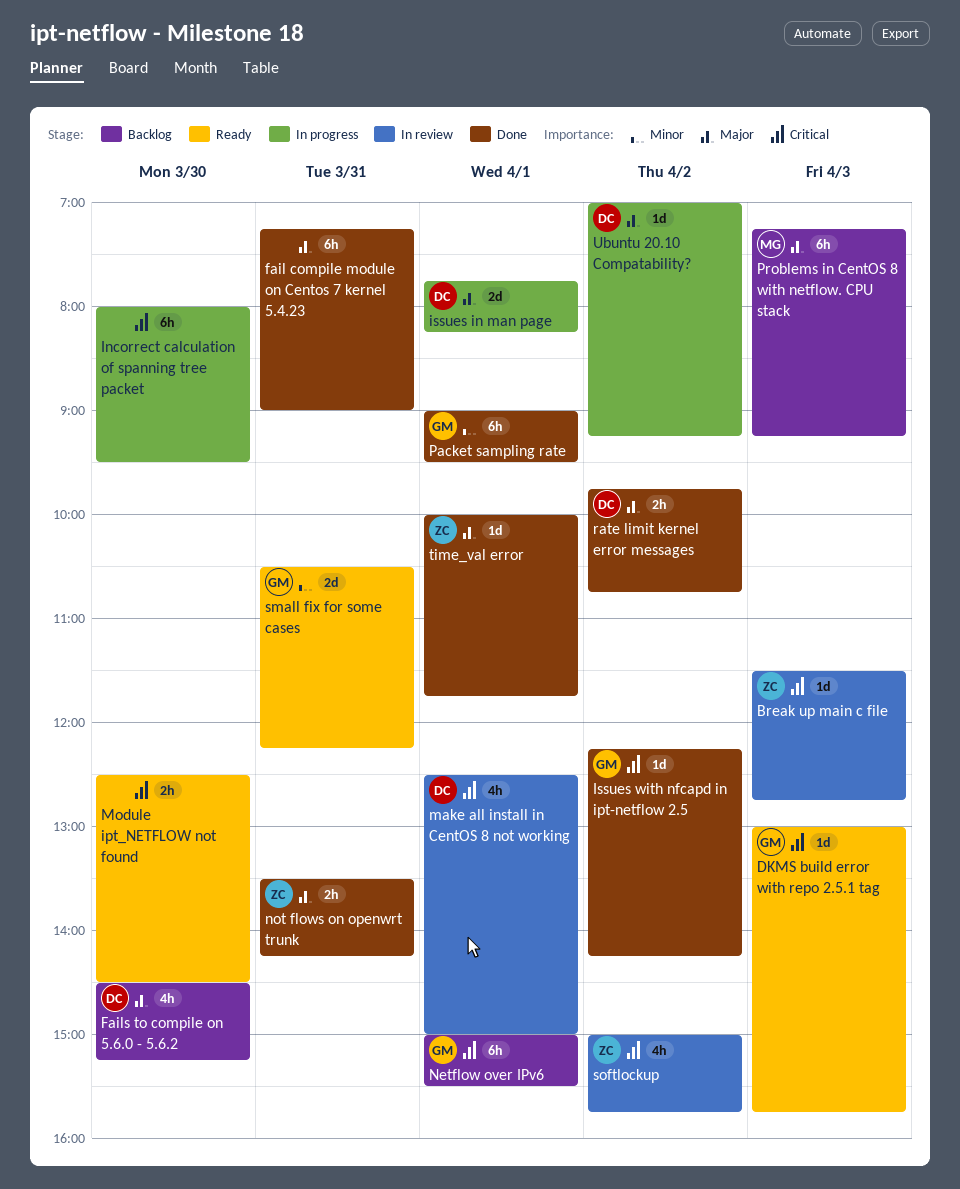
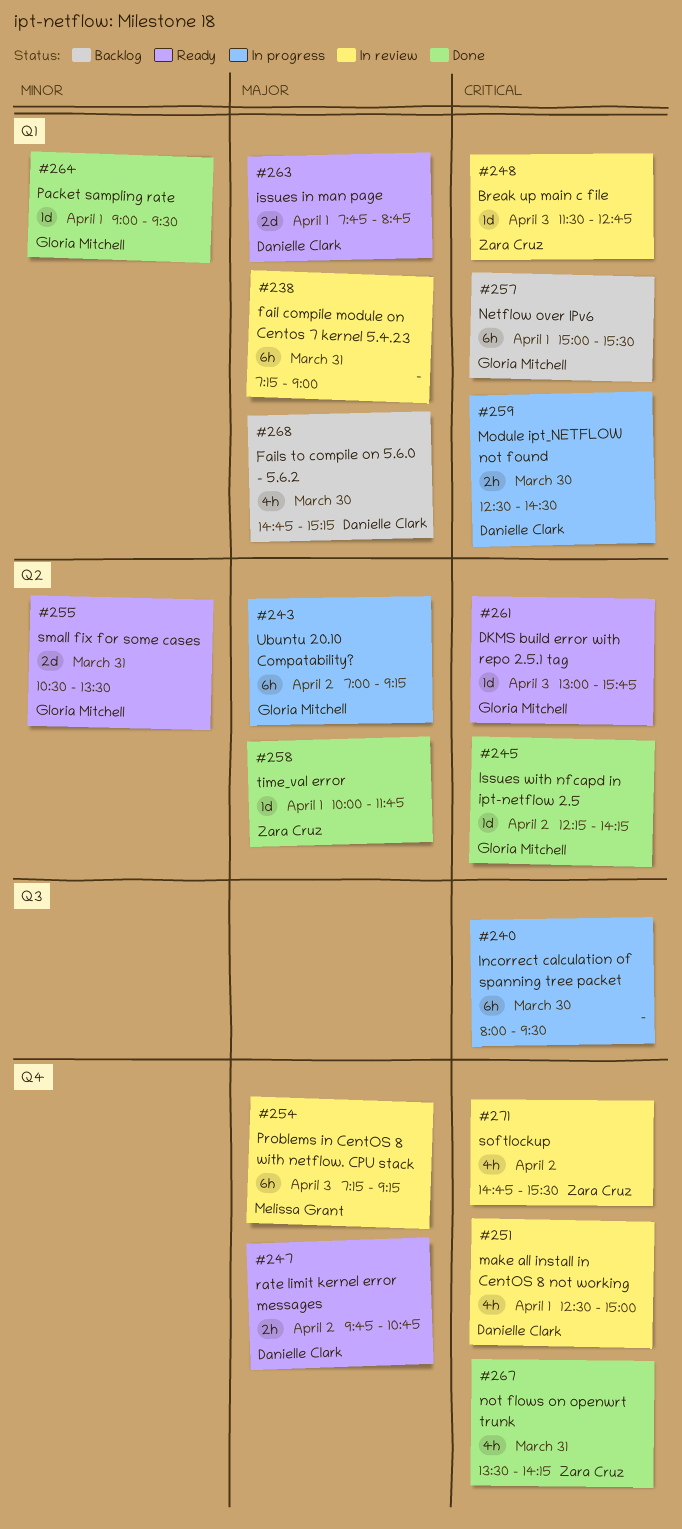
fail compile module on Centos 7 kernel 5.4.23, status: Done -> In review
Fails to compile on 5.6.0 - 5.6.2, begins: 14:30 -> 14:45
issues in man page, status: In progress -> Ready
issues in man page, ends: 08:15 -> 08:45
Module ipt_NETFLOW not found, status: Ready -> In progress
Module ipt_NETFLOW not found, owner: none -> Danielle Clark
not flows on openwrt trunk, priority: Major -> Critical
not flows on openwrt trunk, estimate: 2h -> 4h
Packet sampling rate, estimate: 6h -> 1d
Problems in CentOS 8 with netflow. CPU stack, status: Backlog -> In review
rate limit kernel error messages, status: Done -> Ready
small fix for some cases, ends: 12:15 -> 13:30
softlockup, begins: 15:00 -> 14:45
softlockup, ends: 15:45 -> 15:30
Ubuntu 20.10 Compatability?, owner: Danielle Clark -> Gloria Mitchell
Ubuntu 20.10 Compatability?, estimate: 1d -> 6h

